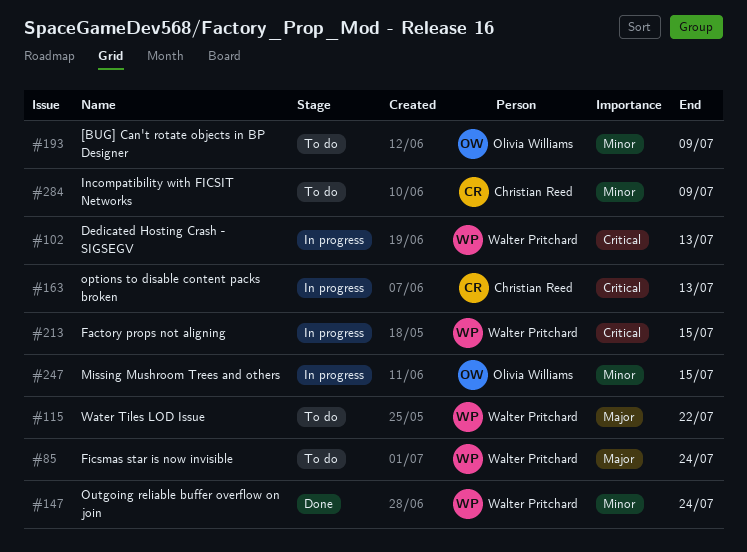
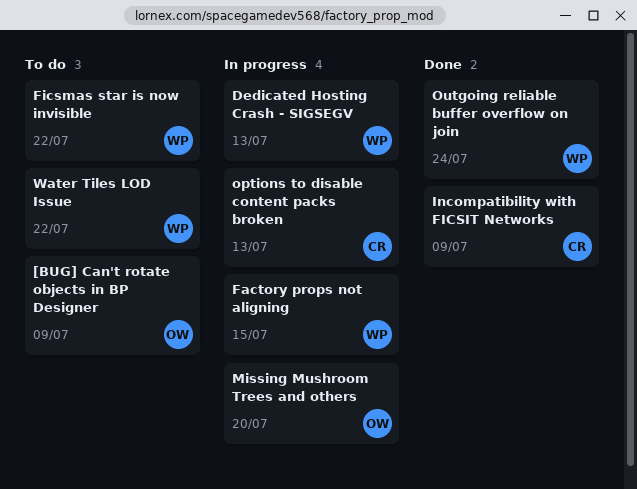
Ficsmas star is now invisible, due: Jul 24 -> Jul 22
Incompatibility with FICSIT Networks, status: To do -> Done
Missing Mushroom Trees and others, due: Jul 15 -> Jul 20

